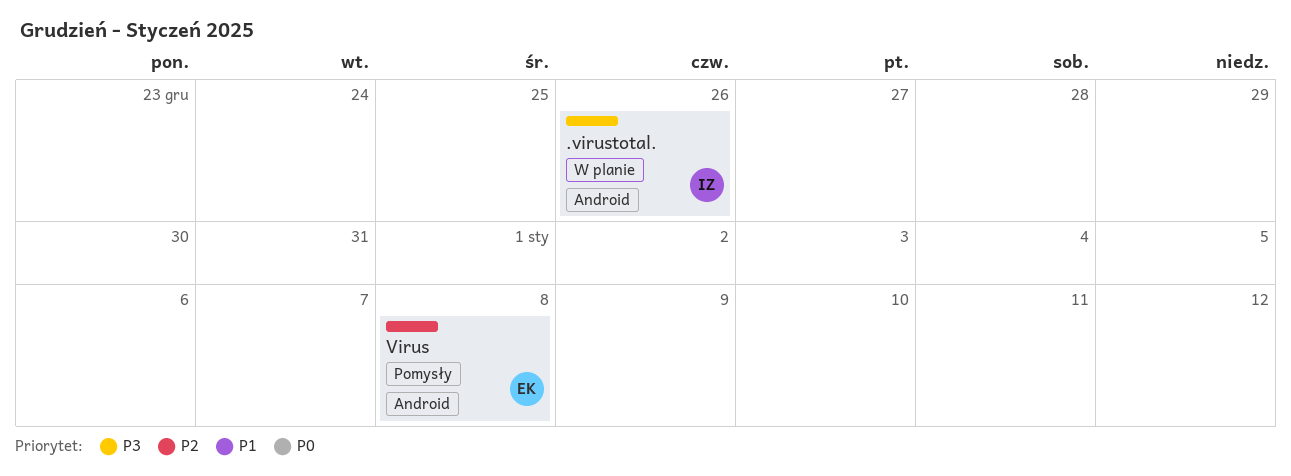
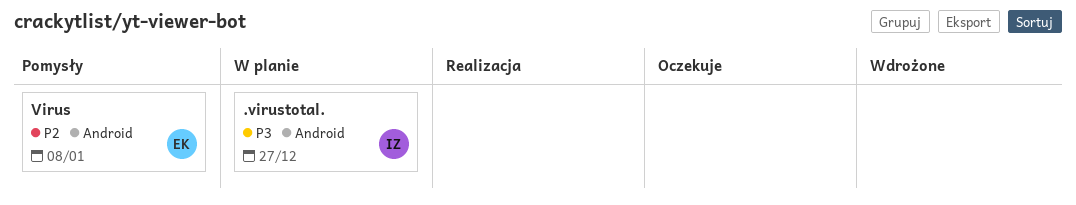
.virustotal., due: Dec 26 -> Dec 27

